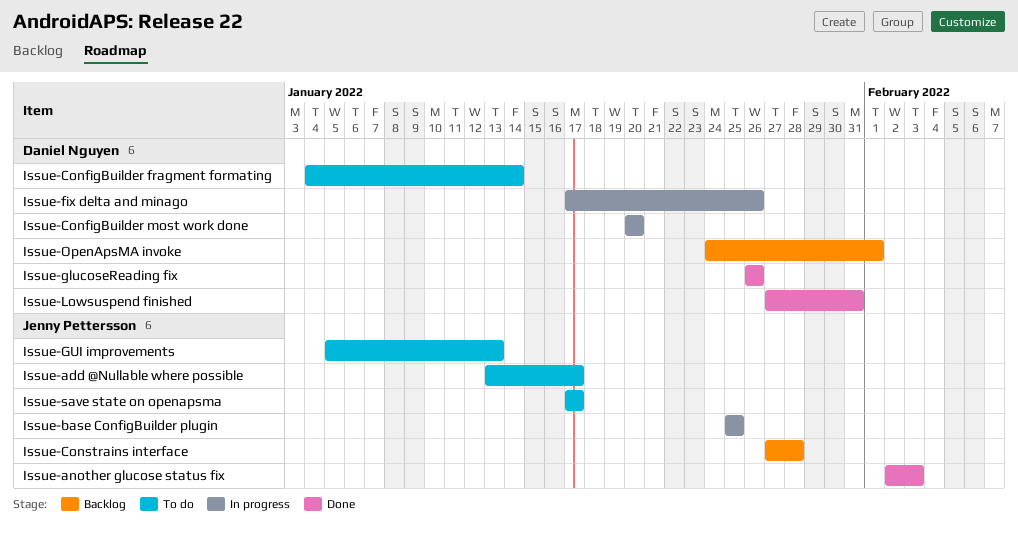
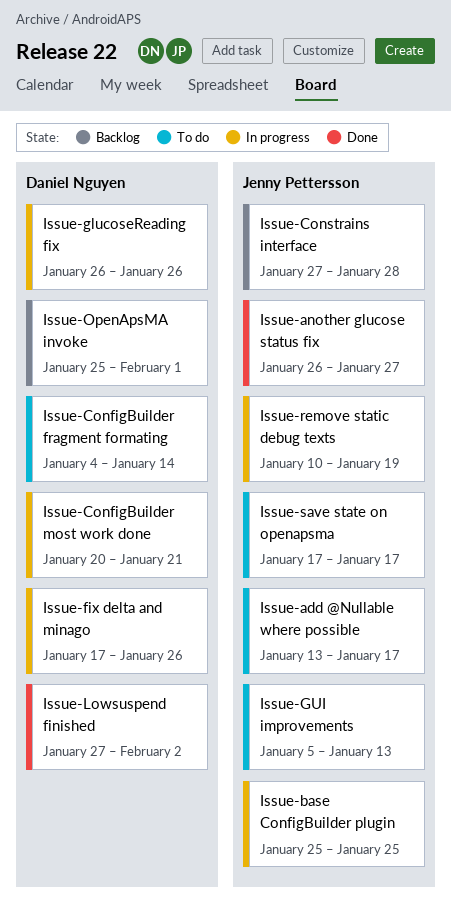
Issue-another glucose status fix, start: Feb 2 -> Jan 26
Issue-another glucose status fix, due: Feb 3 -> Jan 27
Issue-ConfigBuilder most work done, due: Jan 20 -> Jan 21
Issue-glucoseReading fix, status: Done -> In progress
Issue-Lowsuspend finished, due: Jan 31 -> Feb 2
Issue-OpenApsMA invoke, start: Jan 24 -> Jan 25
Issue-remove static debug texts: none -> present

